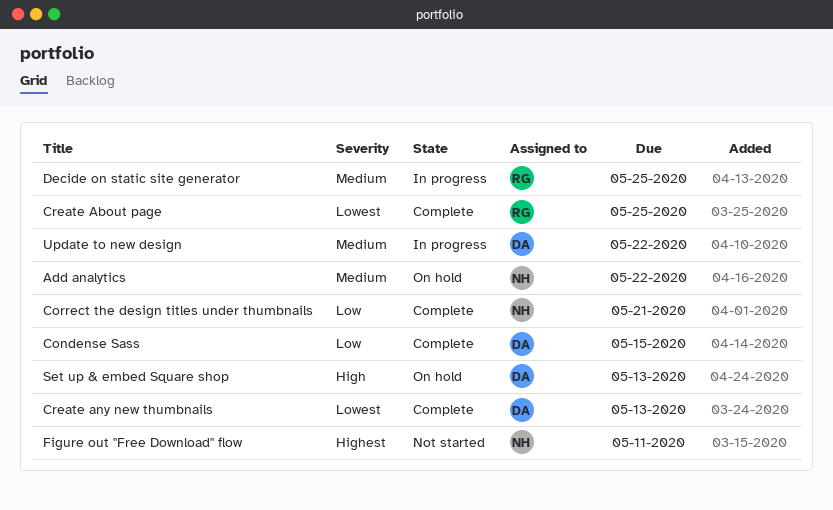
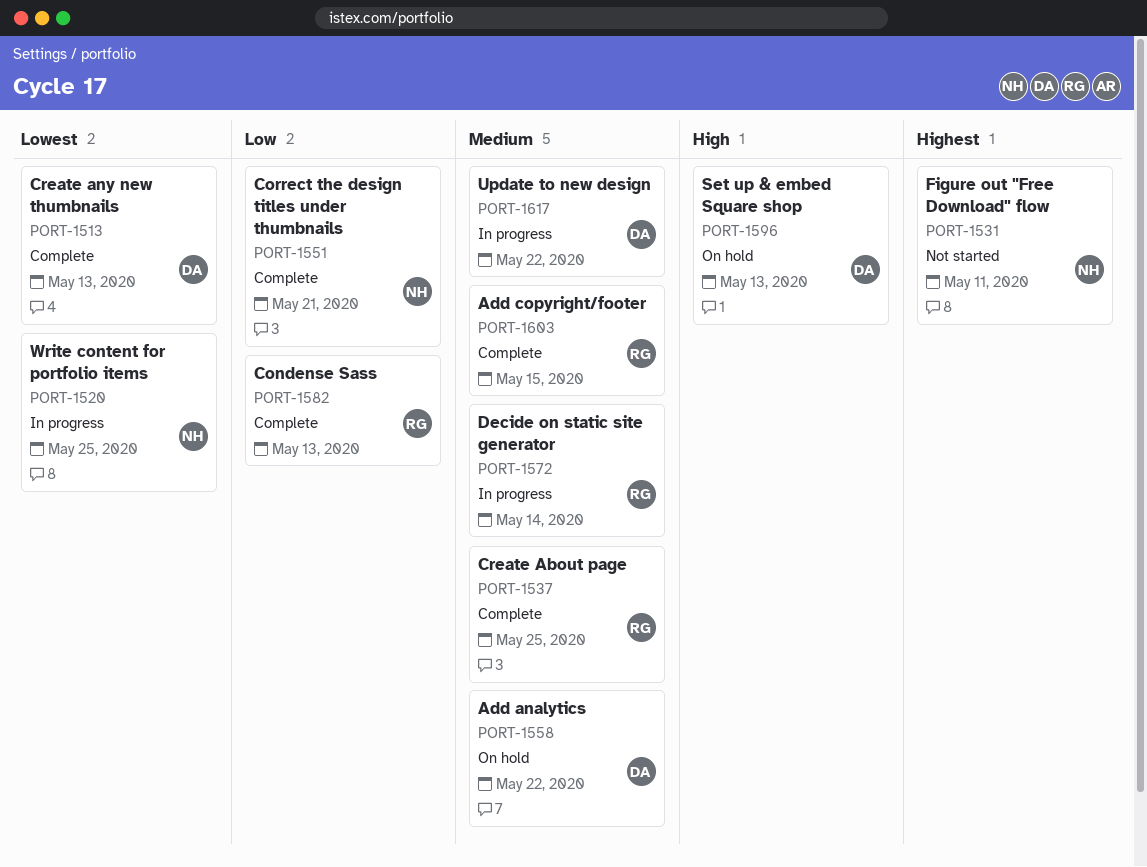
Add analytics, owner: NH -> DA
Add copyright/footer: none -> present
Condense Sass, owner: DA -> RG
Condense Sass, due: May 15 -> May 13
Create About page, priority: Lowest -> Medium
Decide on static site generator, due: May 25 -> May 14
Write content for portfolio items: none -> present

